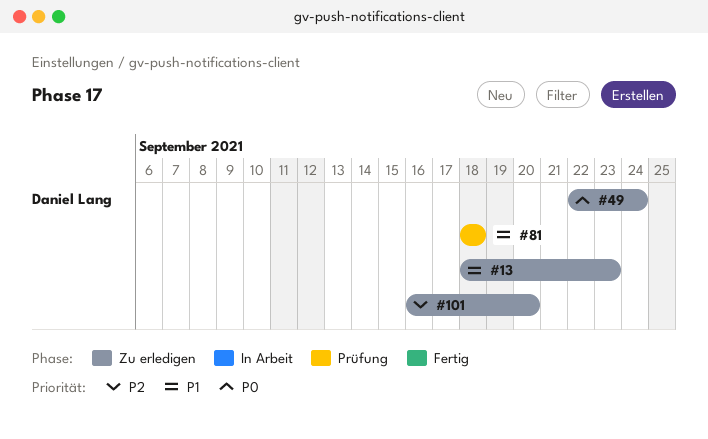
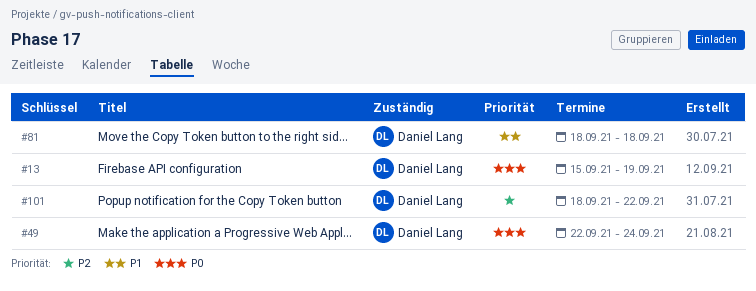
#13, priority: P1 -> P0
#13, start: Sep 18 -> Sep 15
#13, due: Sep 23 -> Sep 19
#101, start: Sep 16 -> Sep 18
#101, due: Sep 20 -> Sep 22

